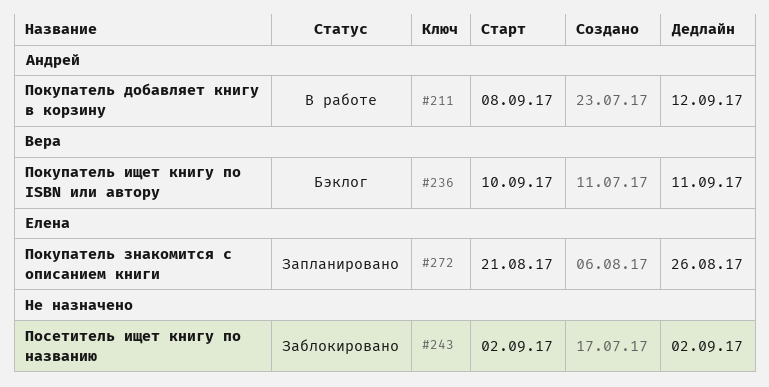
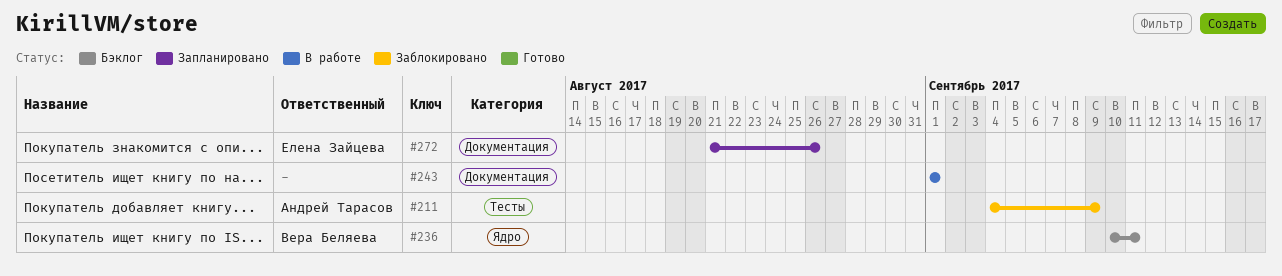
#211, status: В работе -> Заблокировано
#211, start: Sep 8 -> Sep 4
#211, due: Sep 12 -> Sep 9
#243, status: Заблокировано -> В работе
#243, start: Sep 2 -> Sep 1
#243, due: Sep 2 -> Sep 1

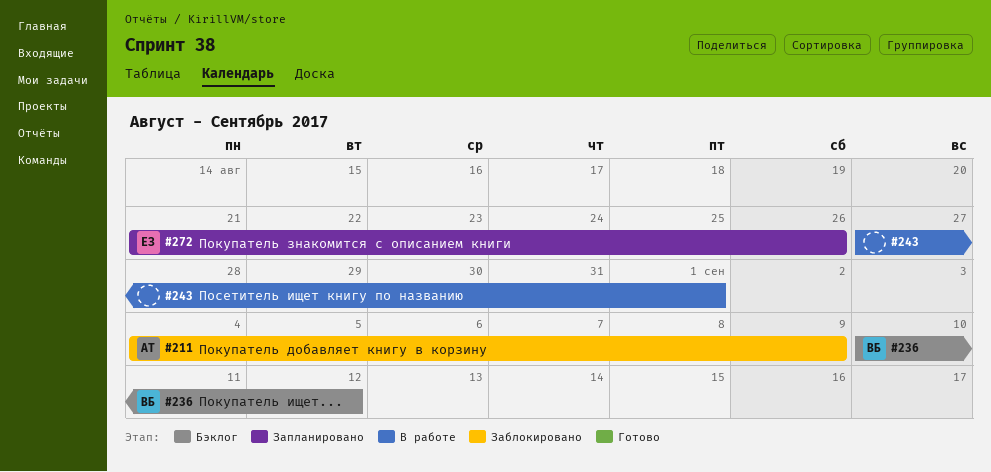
#236, due: Sep 11 -> Sep 12
#243, start: Sep 1 -> Aug 27

